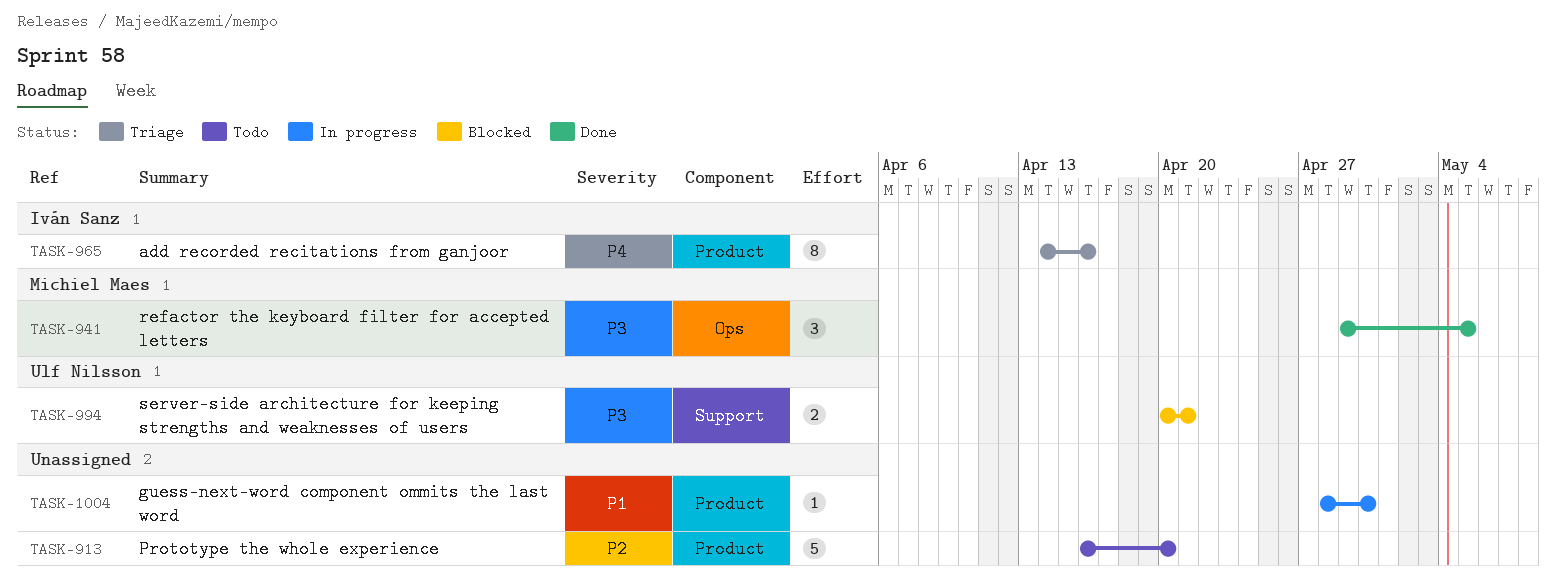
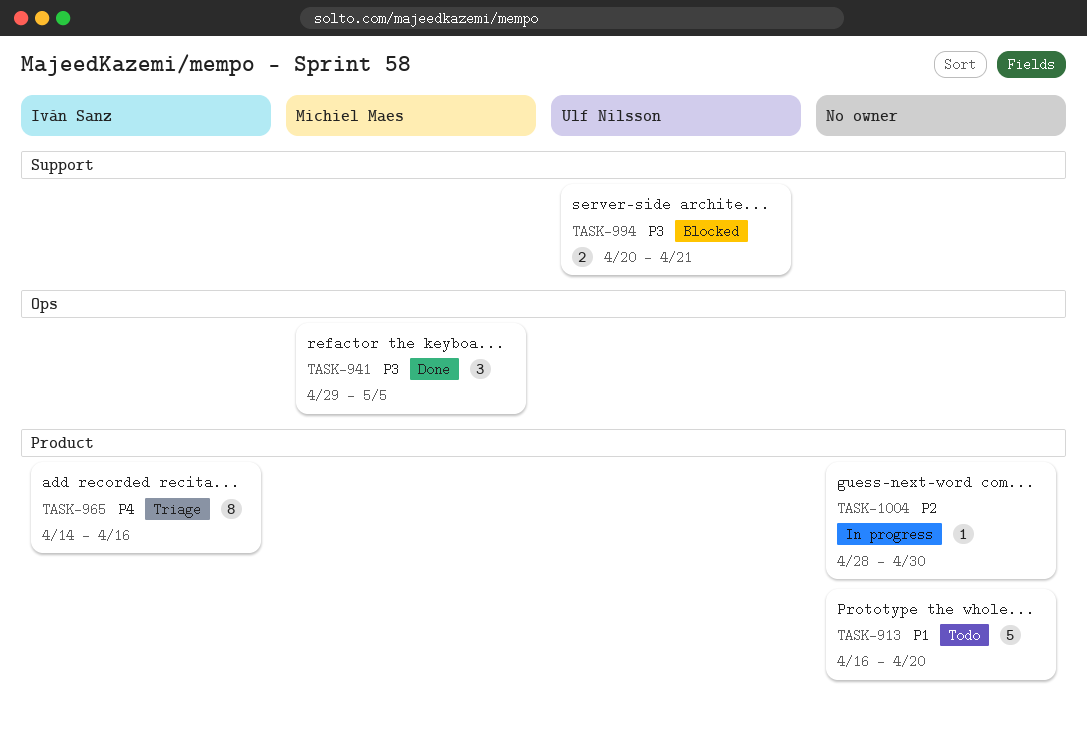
TASK-913, priority: P2 -> P1
TASK-1004, priority: P1 -> P2

